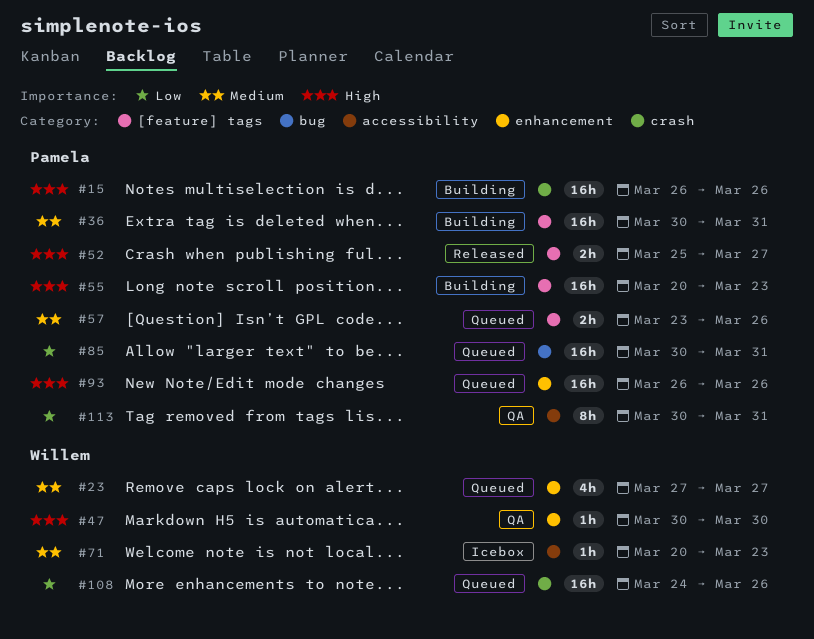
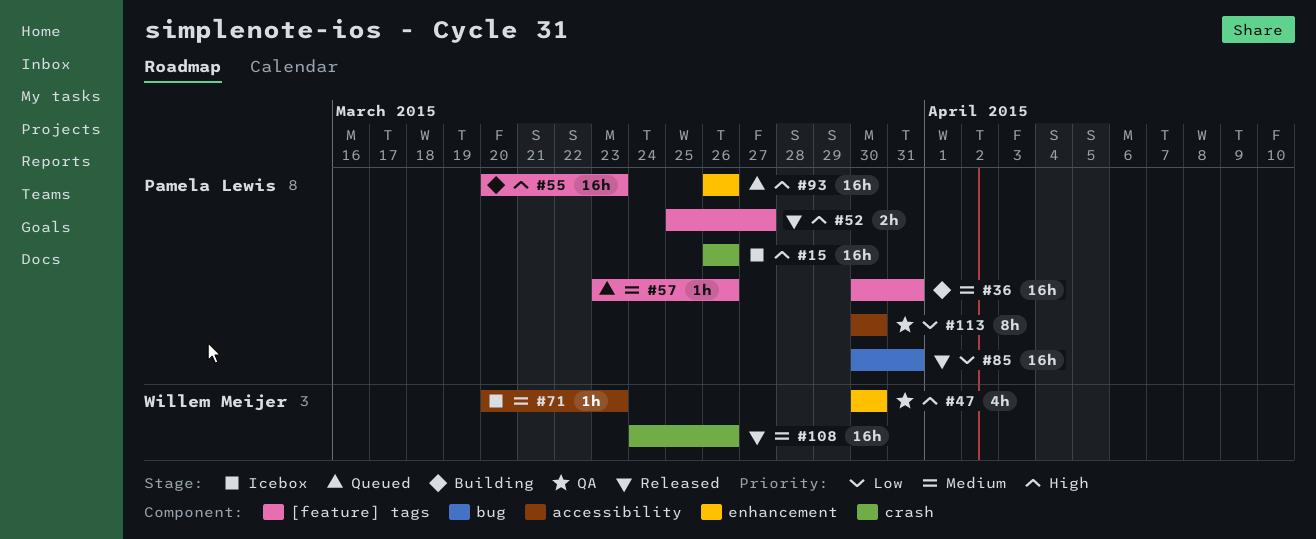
#15, status: Building -> Icebox
#23: present -> none
#47, estimate: 1h -> 4h
#57, estimate: 2h -> 1h
#85, status: Queued -> Released
#108, status: Queued -> Released
#108, priority: Low -> Medium
#113, due: Mar 31 -> Mar 30

